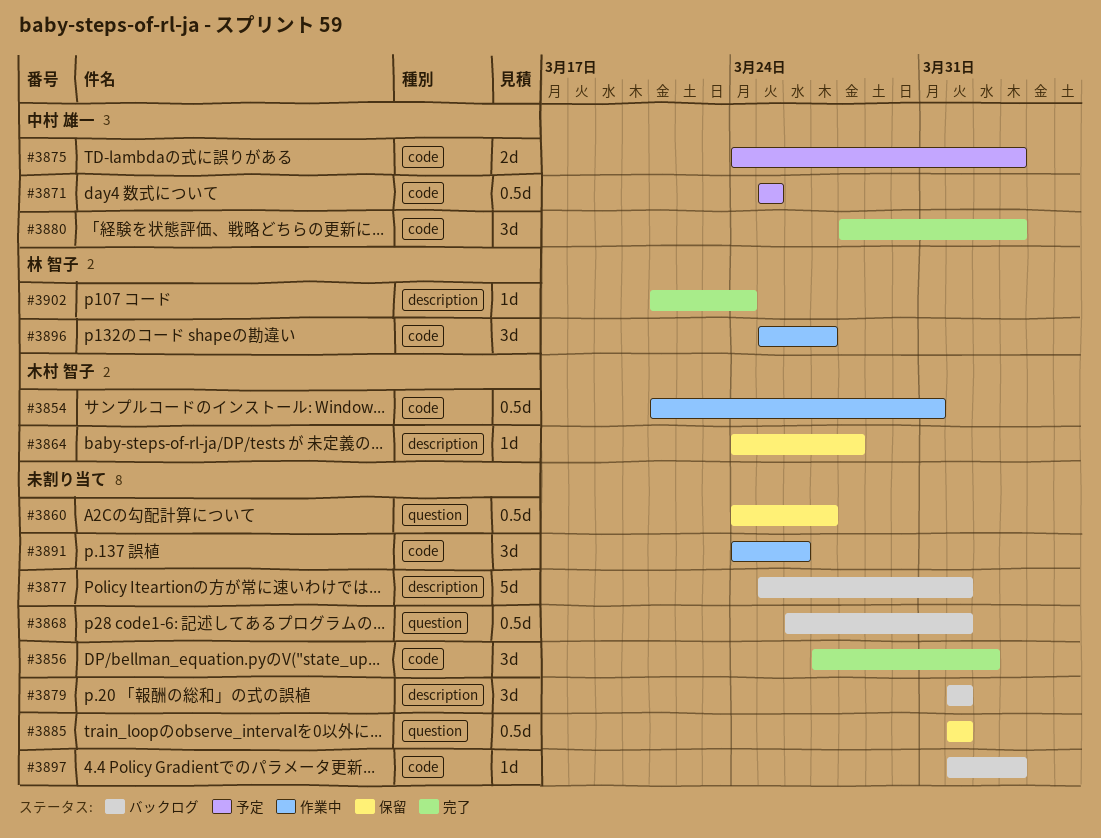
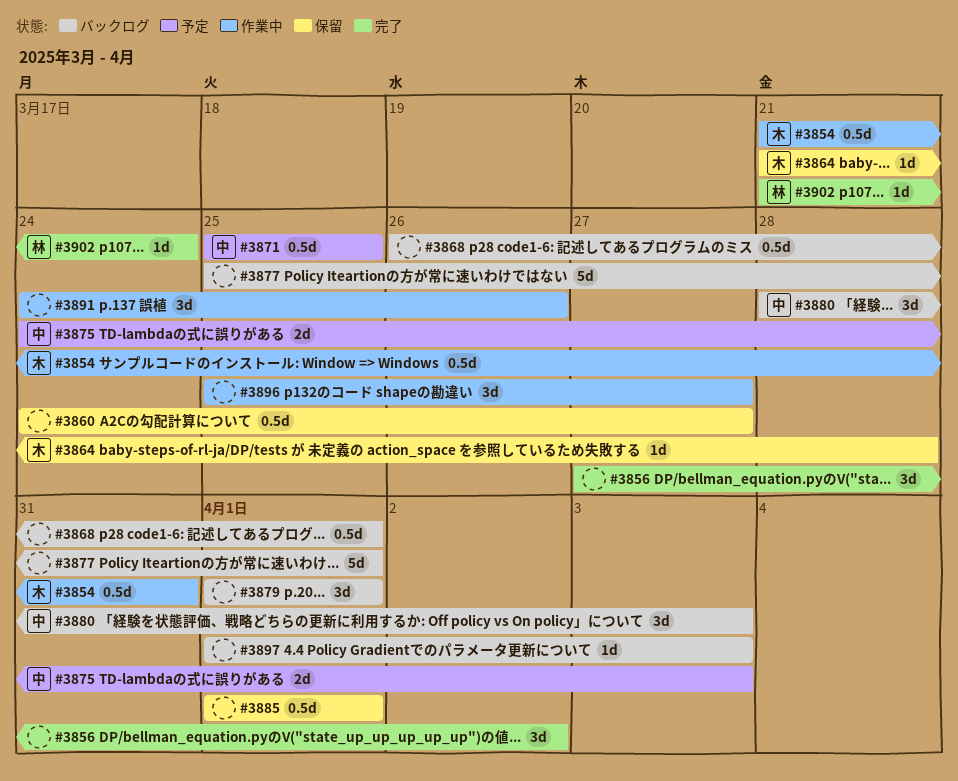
#3864, start: Mar 24 -> Mar 21
#3880, status: 完了 -> バックログ
#3896, owner: 林 智子 -> none

